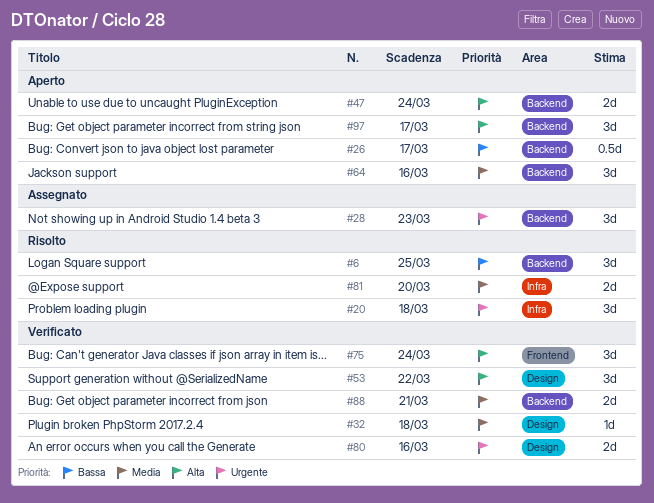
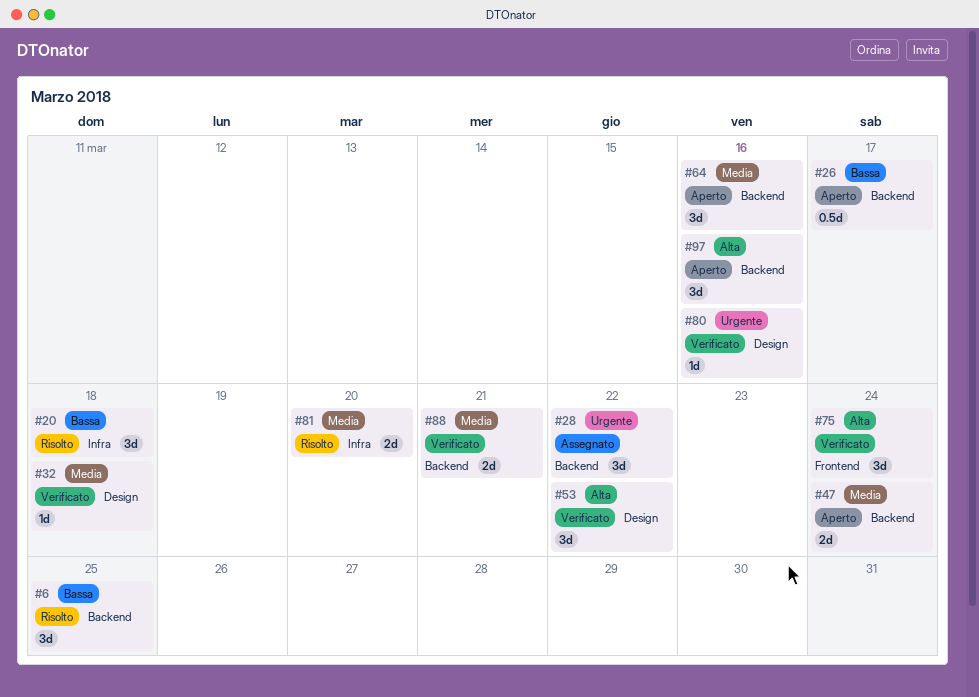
#20, priority: Urgente -> Bassa
#28, due: Mar 23 -> Mar 22
#47, priority: Alta -> Media
#80, estimate: 2d -> 1d
#97, due: Mar 17 -> Mar 16

